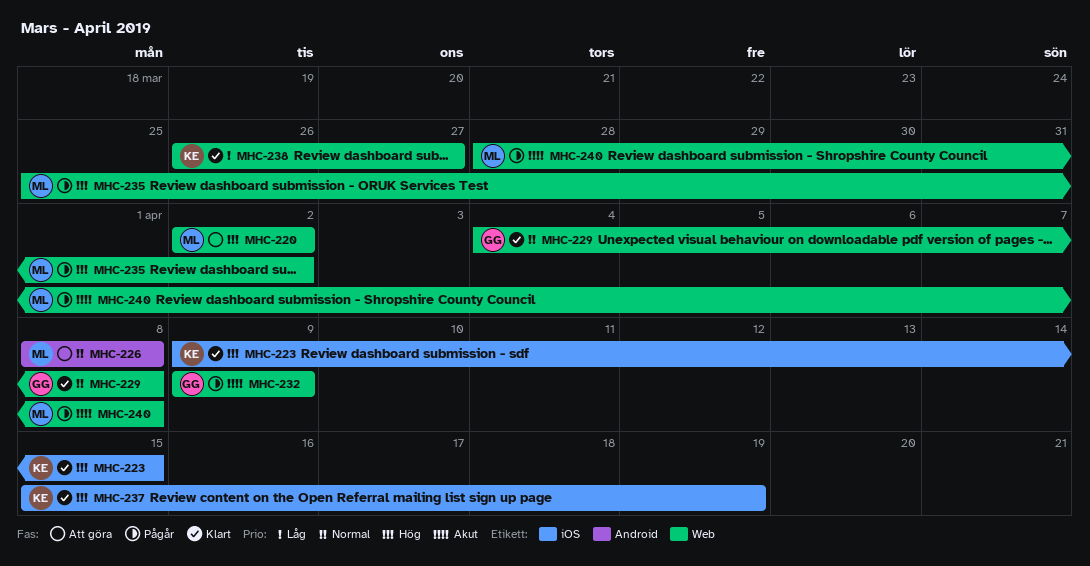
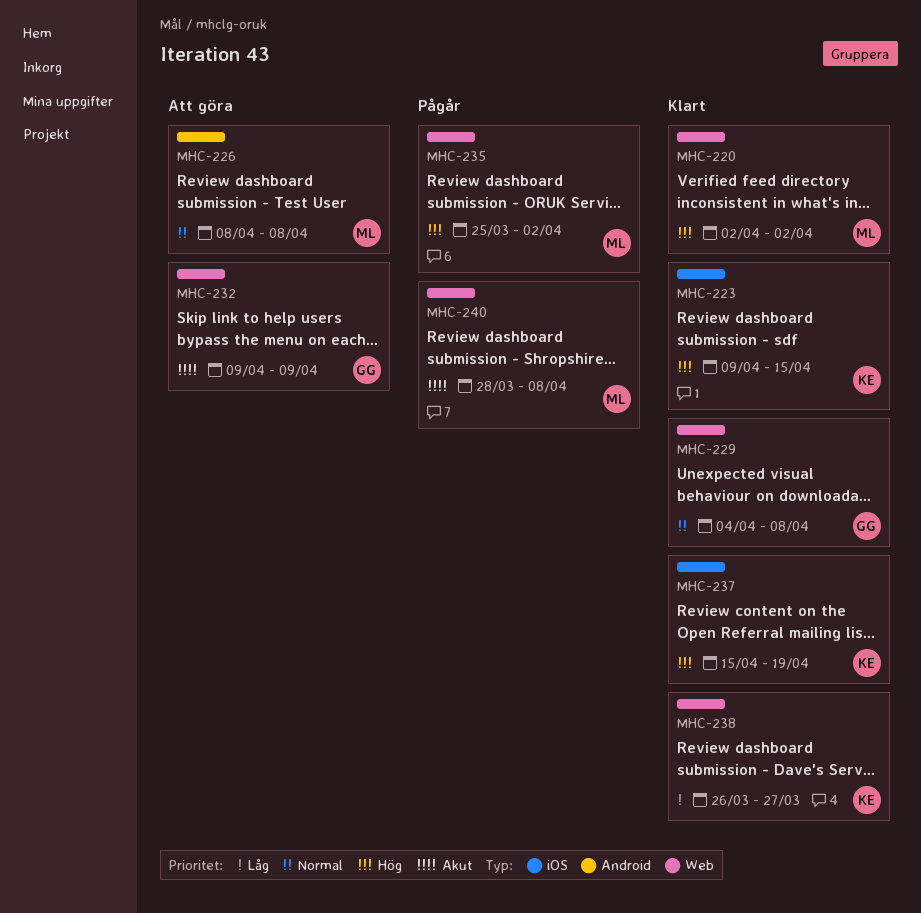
MHC-220, status: Att göra -> Klart
MHC-232, status: Pågår -> Att göra

